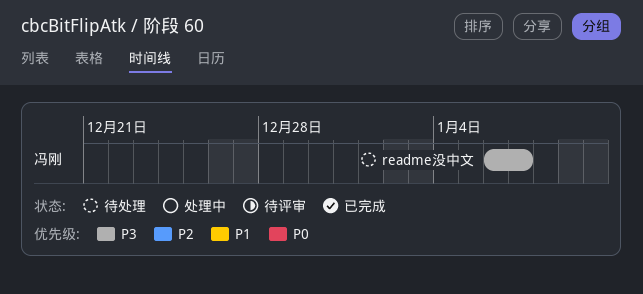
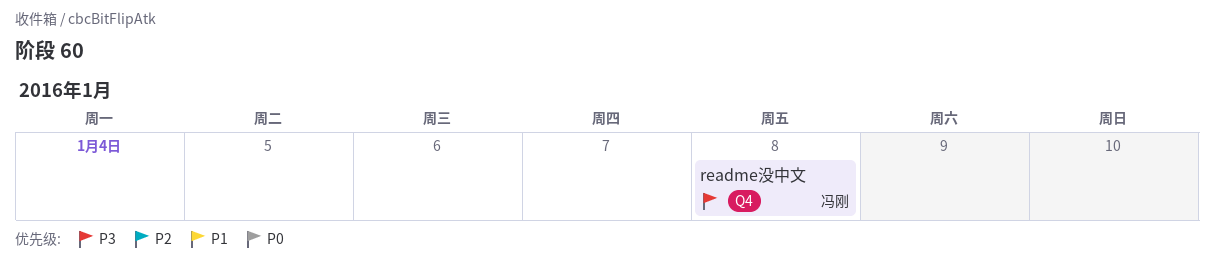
readme没中文, due: Jan 7 -> Jan 8

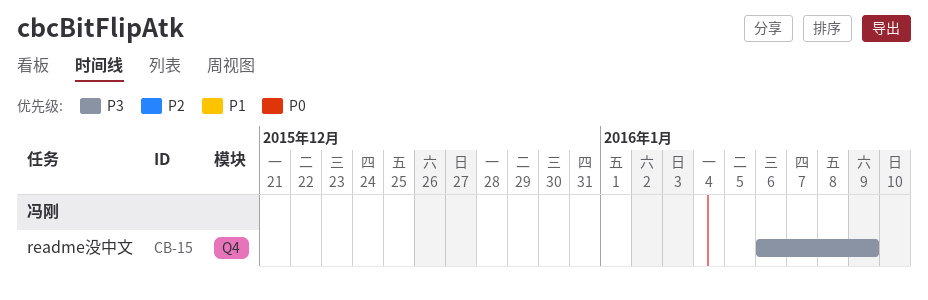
readme没中文, due: Jan 8 -> Jan 9

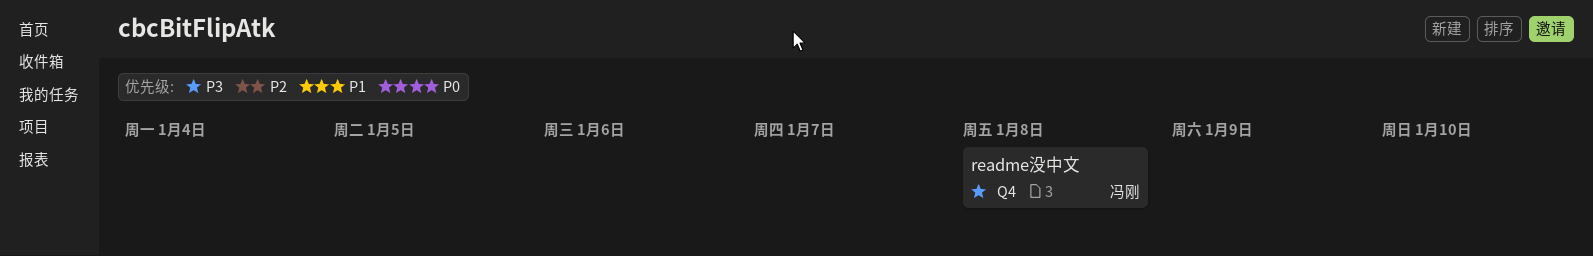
readme没中文, due: Jan 9 -> Jan 8

